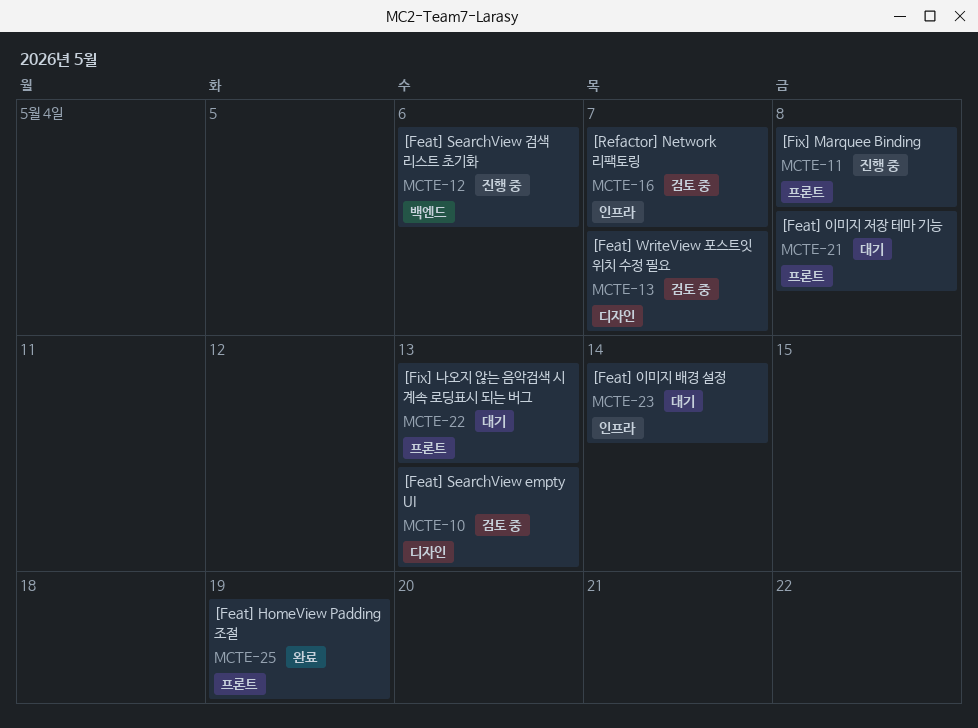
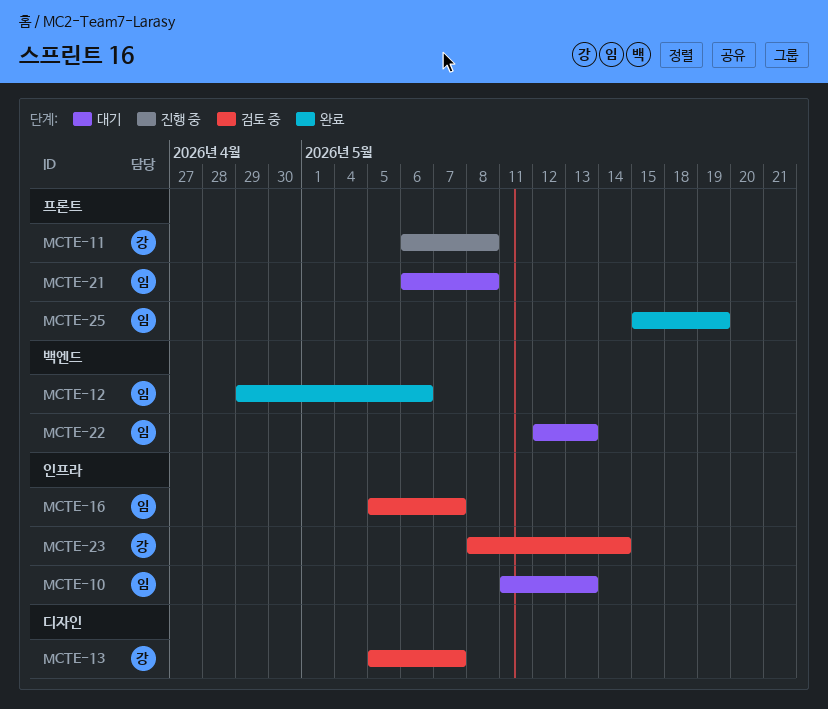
MCTE-10, status: 검토 중 -> 대기
MCTE-10, label: 디자인 -> 인프라
MCTE-12, status: 진행 중 -> 완료
MCTE-22, label: 프론트 -> 백엔드
MCTE-23, status: 대기 -> 검토 중

